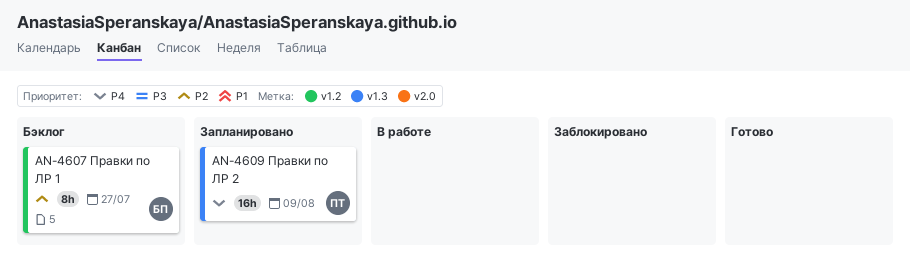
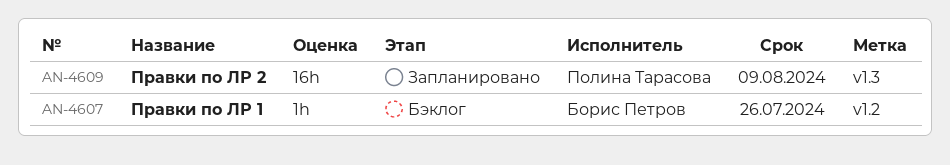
AN-4607, estimate: 8h -> 1h
AN-4607, due: Jul 27 -> Jul 26

